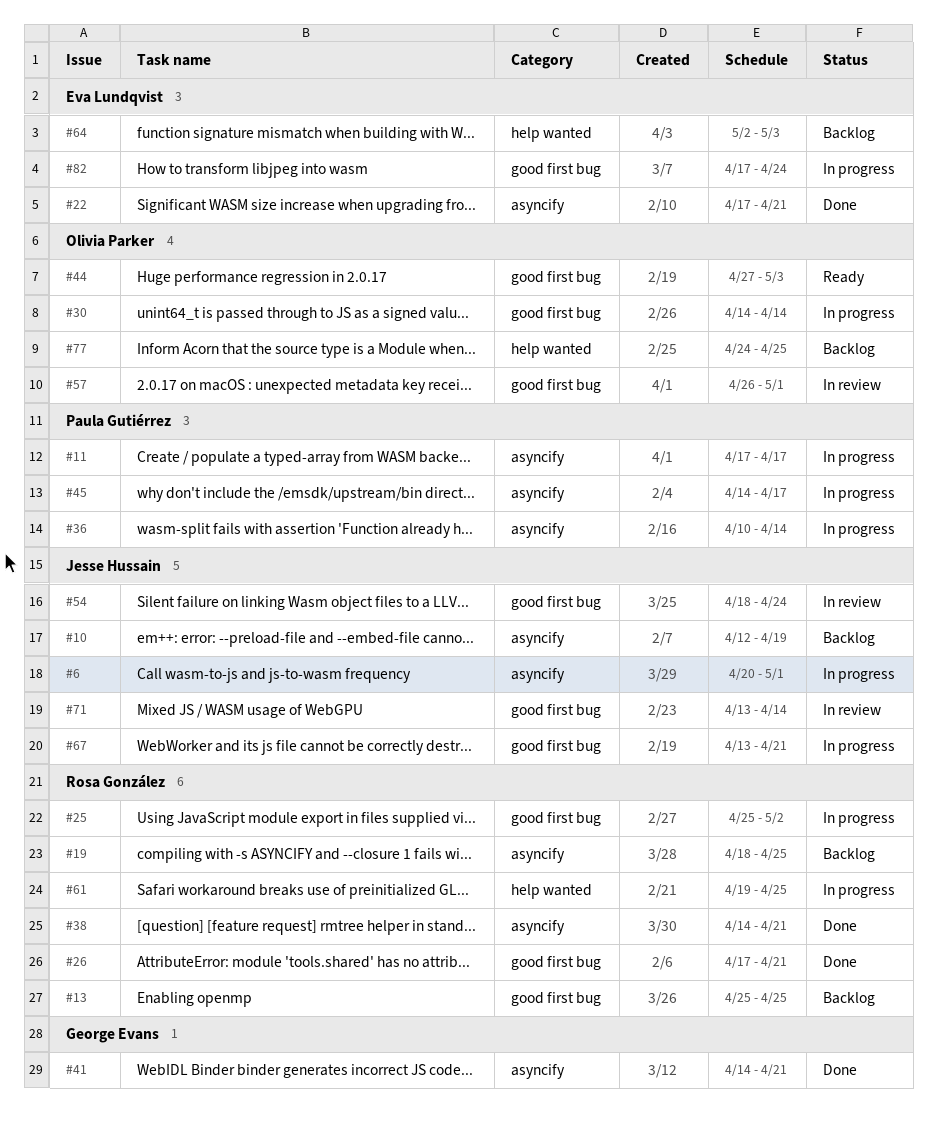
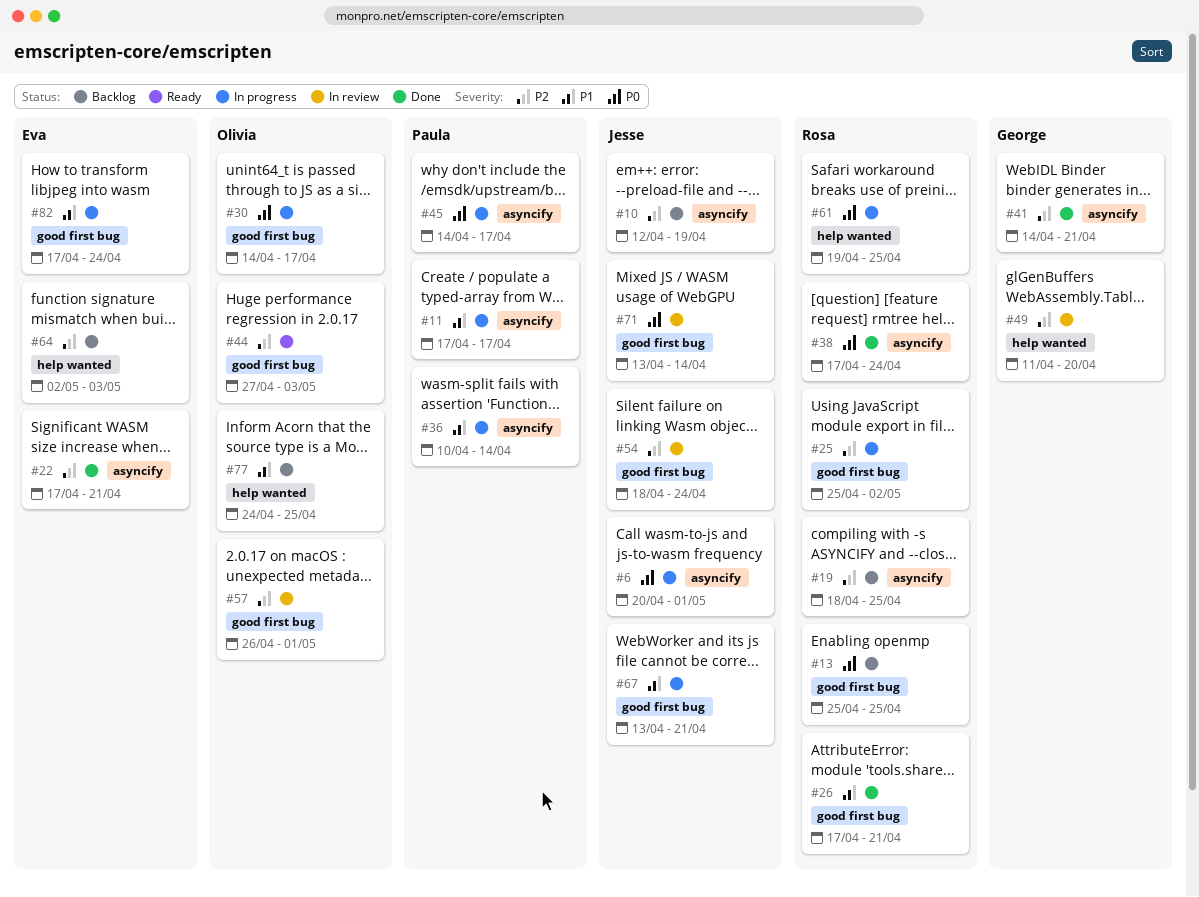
#30, due: Apr 14 -> Apr 17
#38, start: Apr 14 -> Apr 17
#38, due: Apr 21 -> Apr 24
#49: none -> present

